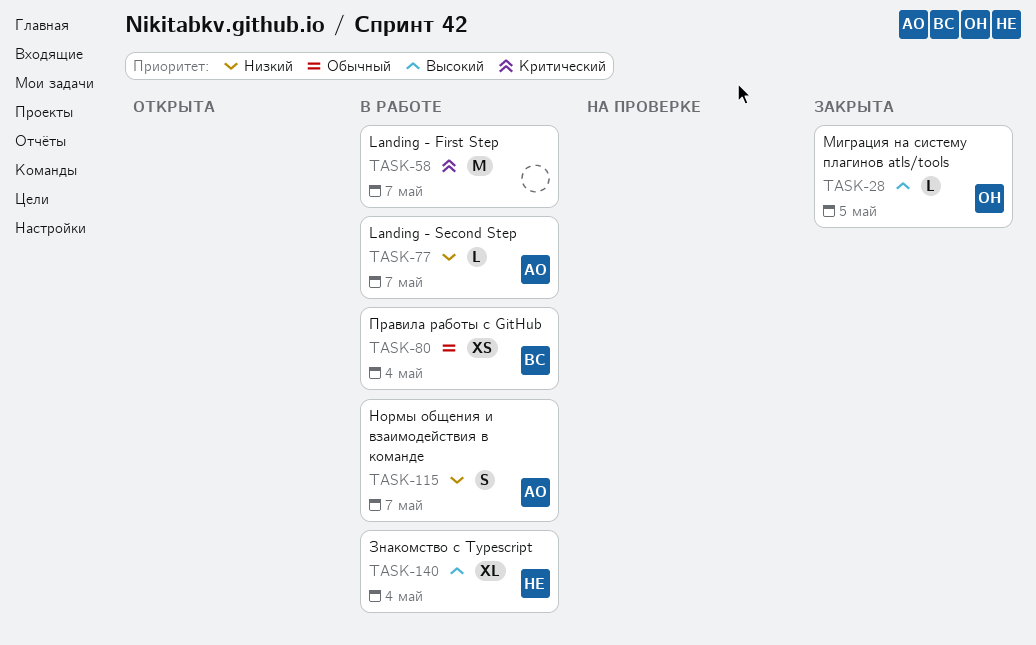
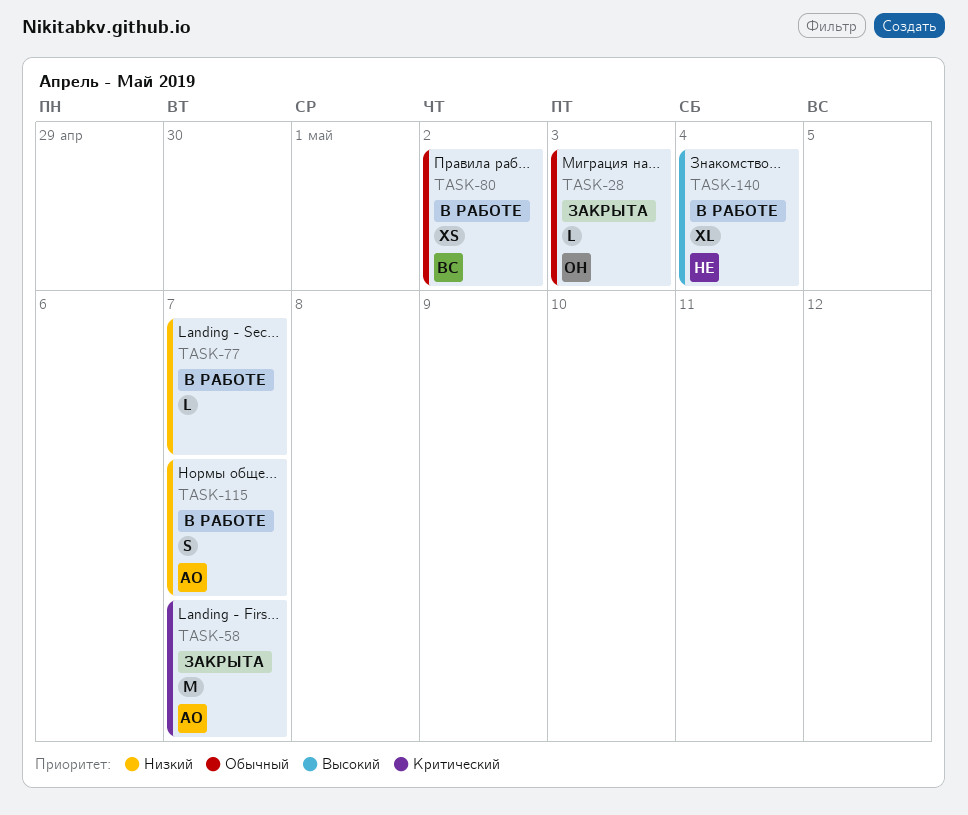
TASK-28, priority: Высокий -> Обычный
TASK-28, due: May 5 -> May 3
TASK-58, status: В работе -> Закрыта
TASK-58, owner: none -> АО
TASK-77, owner: АО -> none
TASK-80, due: May 4 -> May 2

